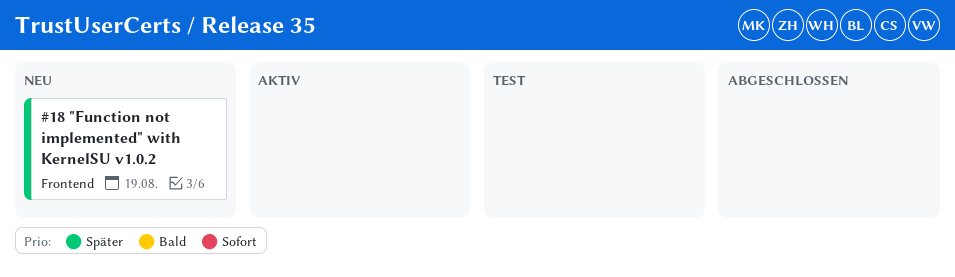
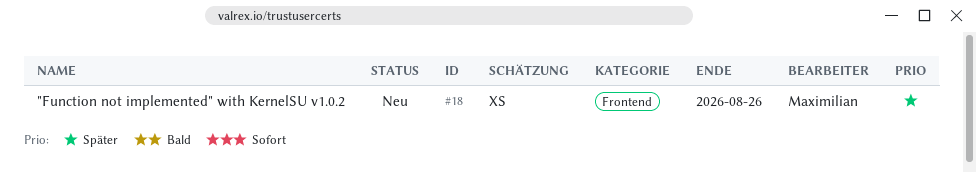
#18, due: Aug 19 -> Aug 26

